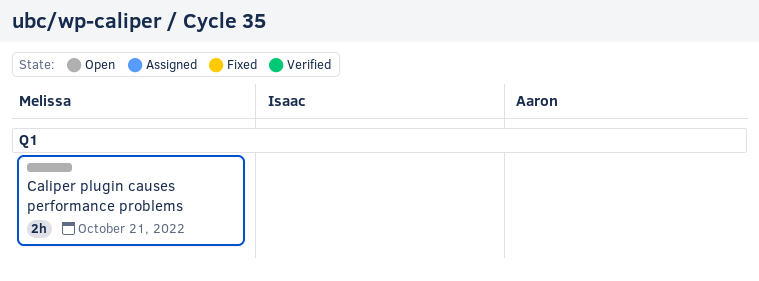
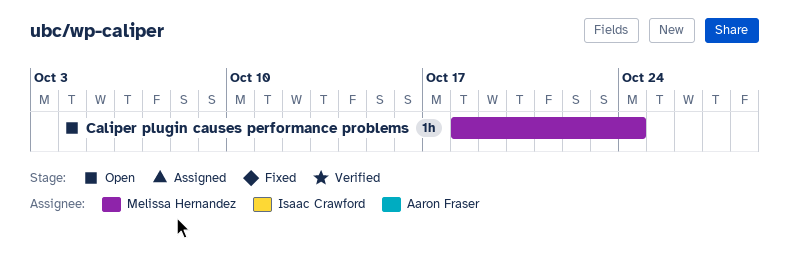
Caliper plugin causes performance problems, estimate: 2h -> 1h
Caliper plugin causes performance problems, due: Oct 21 -> Oct 24

